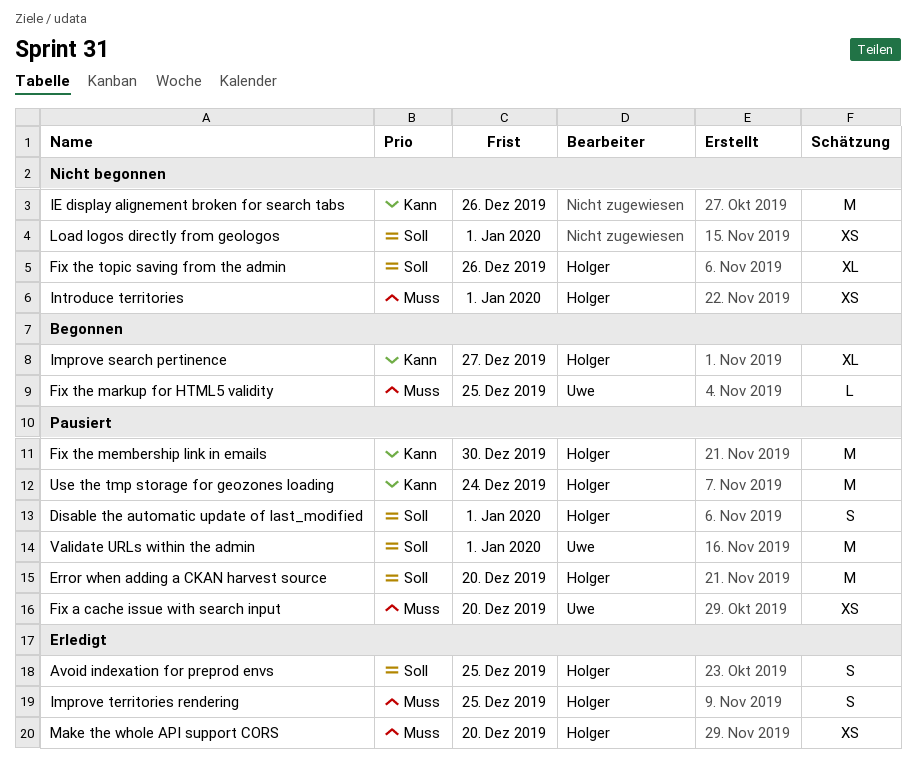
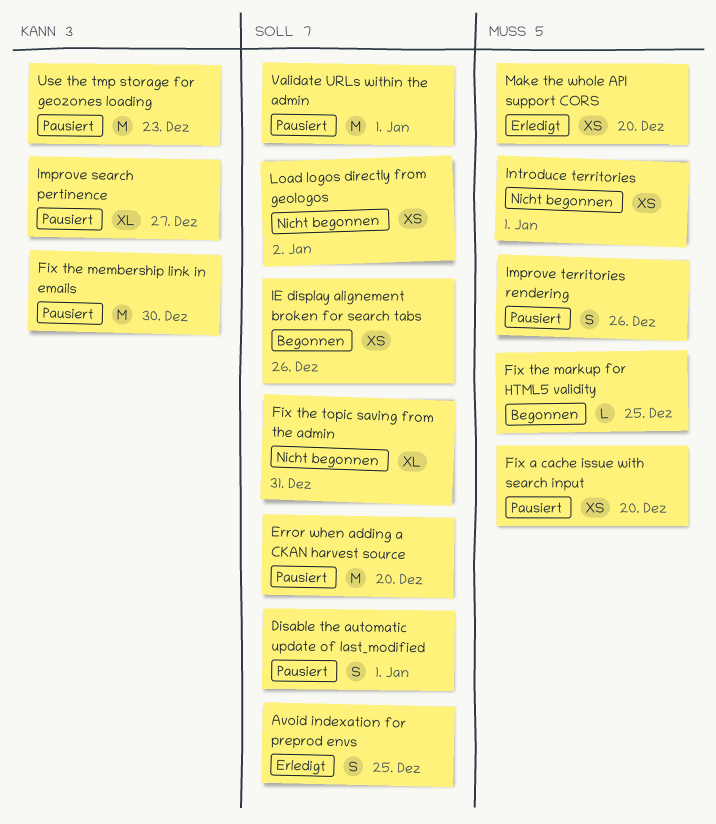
Fix the topic saving from the admin, due: Dec 26 -> Dec 31
IE display alignement broken for search tabs, status: Nicht begonnen -> Begonnen
IE display alignement broken for search tabs, priority: Kann -> Soll
IE display alignement broken for search tabs, estimate: M -> XS
Improve search pertinence, status: Begonnen -> Pausiert
Improve territories rendering, status: Erledigt -> Pausiert
Improve territories rendering, due: Dec 25 -> Dec 26
Load logos directly from geologos, due: Jan 1 -> Jan 2
Use the tmp storage for geozones loading, due: Dec 24 -> Dec 23

